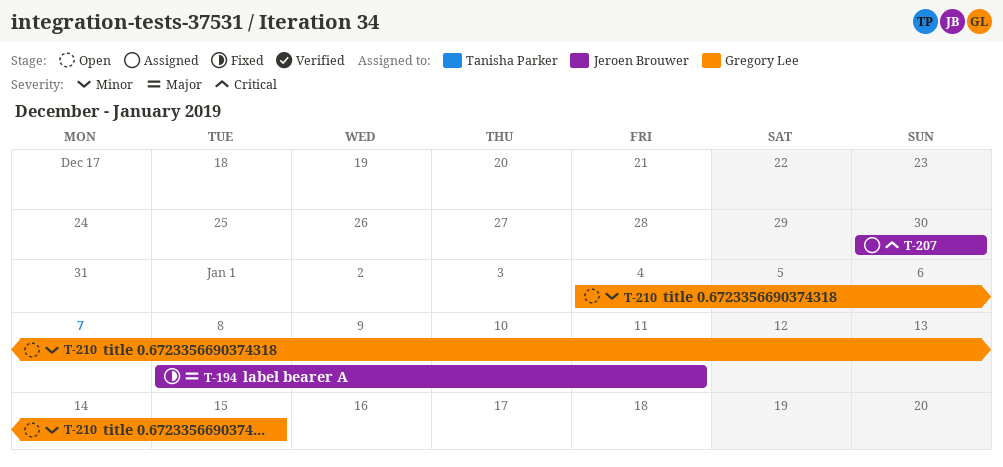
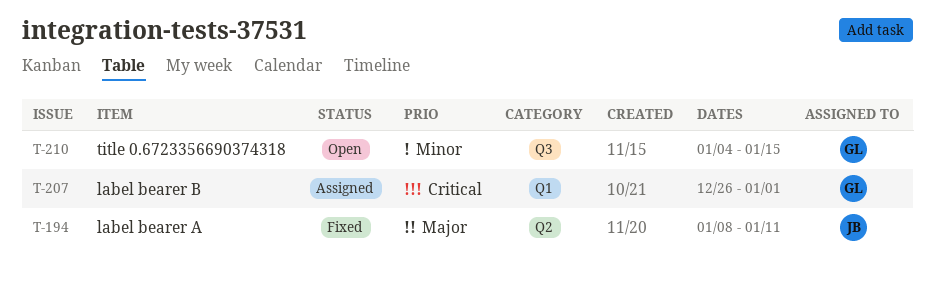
T-207, owner: Jeroen Brouwer -> Gregory Lee
T-207, start: Dec 30 -> Dec 26
T-207, due: Dec 30 -> Jan 1

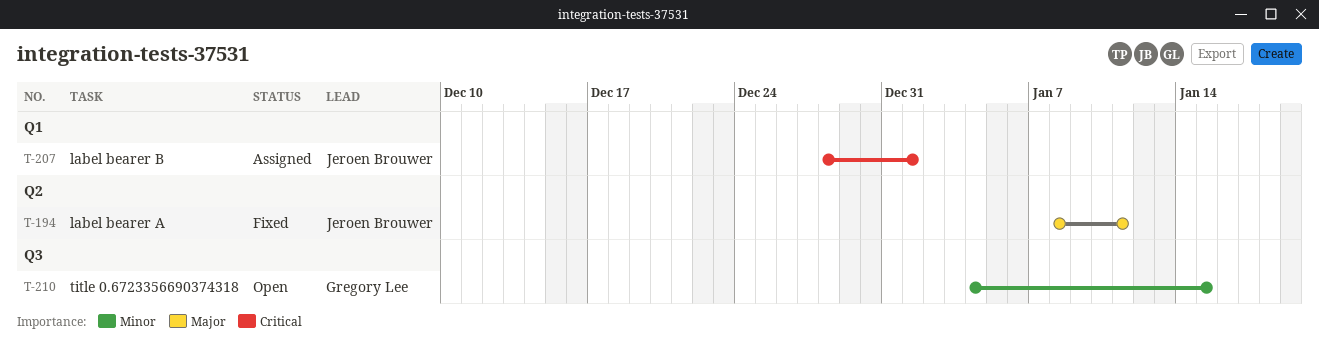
T-207, owner: Gregory Lee -> Jeroen Brouwer
T-207, start: Dec 26 -> Dec 28

